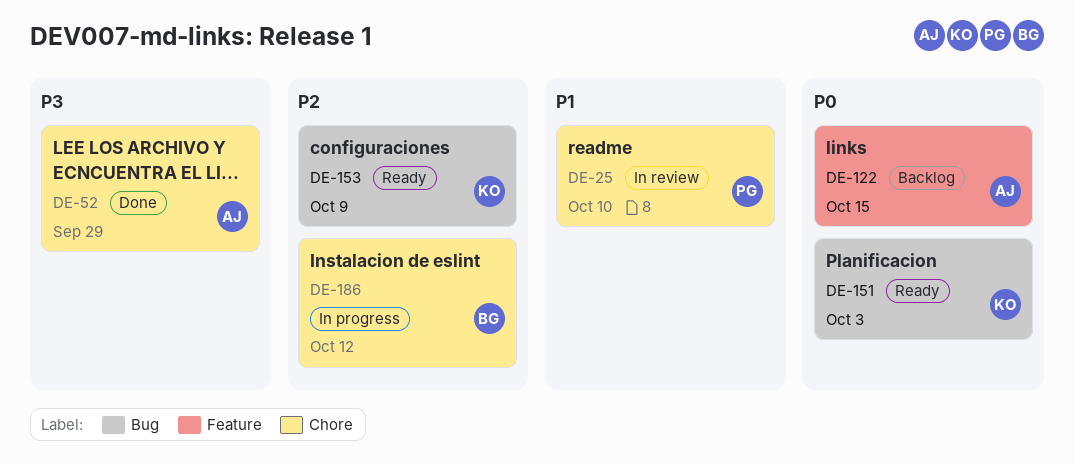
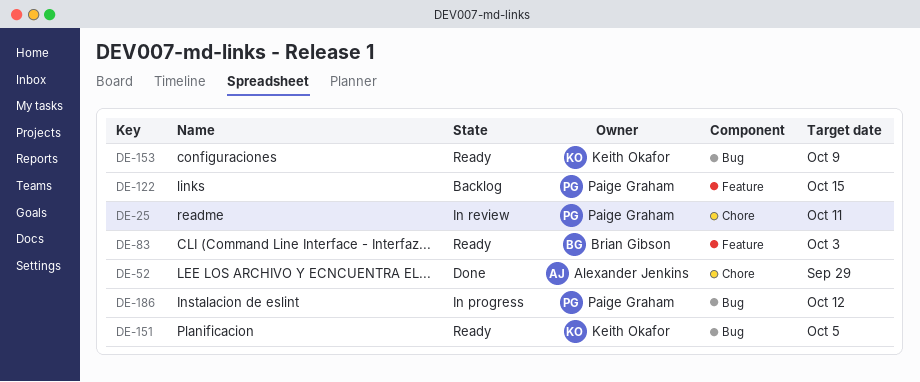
DE-25, due: Oct 10 -> Oct 11
DE-83: none -> present
DE-122, owner: Alexander Jenkins -> Paige Graham
DE-151, due: Oct 3 -> Oct 5
DE-186, owner: Brian Gibson -> Paige Graham
DE-186, label: Chore -> Bug

